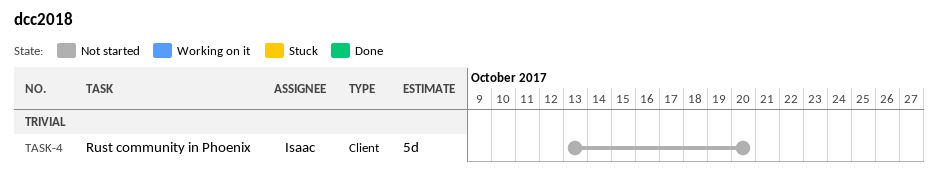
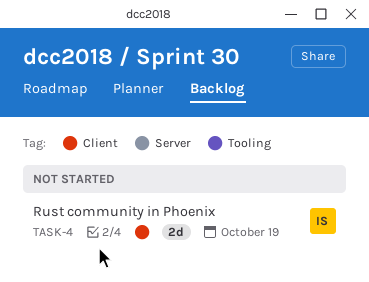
TASK-4, estimate: 5d -> 2d
TASK-4, due: Oct 20 -> Oct 19

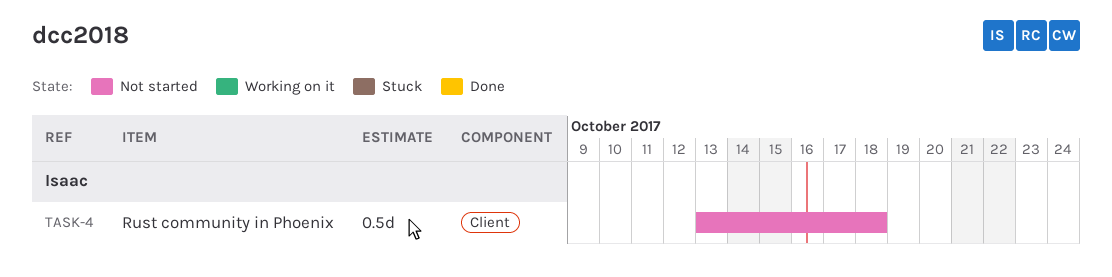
TASK-4, estimate: 2d -> 0.5d
TASK-4, due: Oct 19 -> Oct 18

